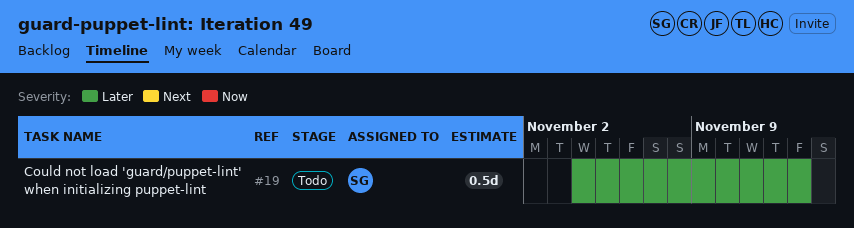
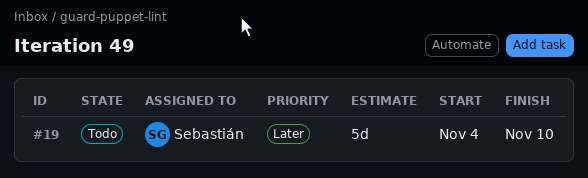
#19, estimate: 0.5d -> 5d
#19, due: Nov 13 -> Nov 10

